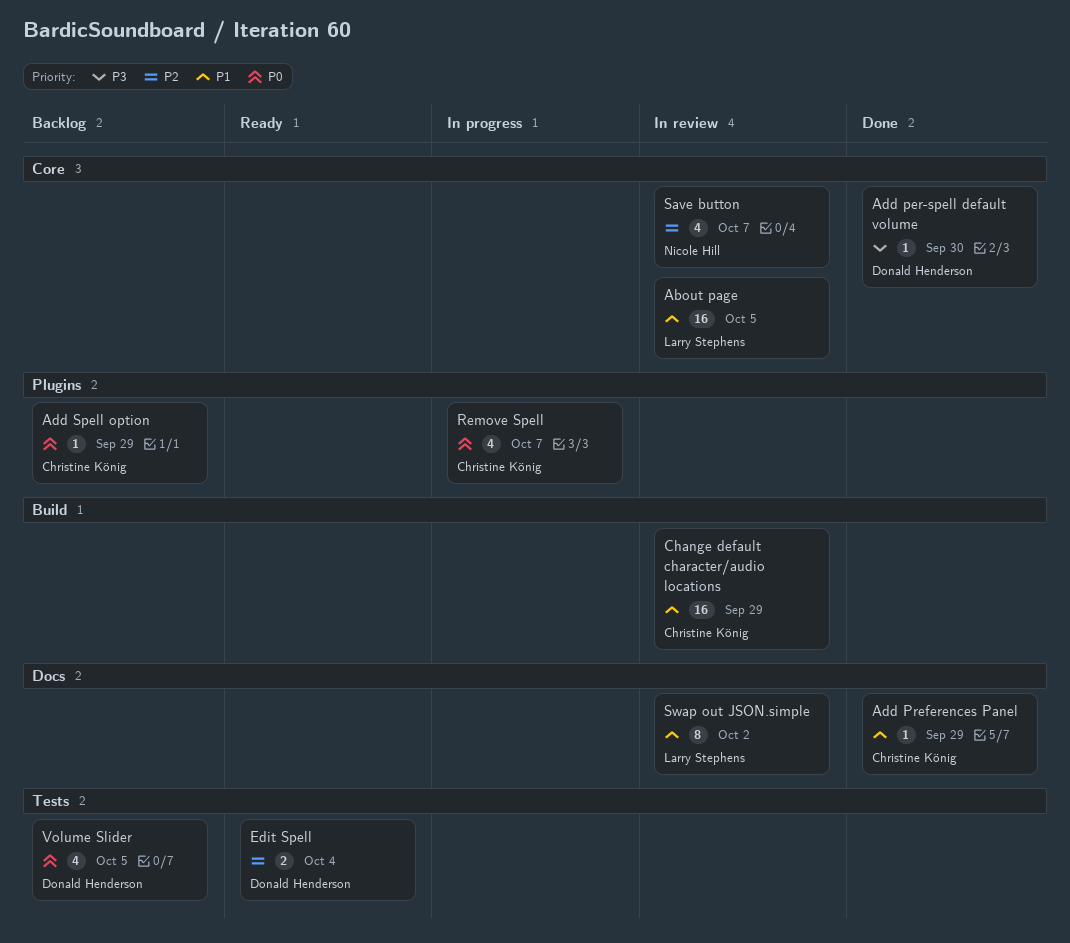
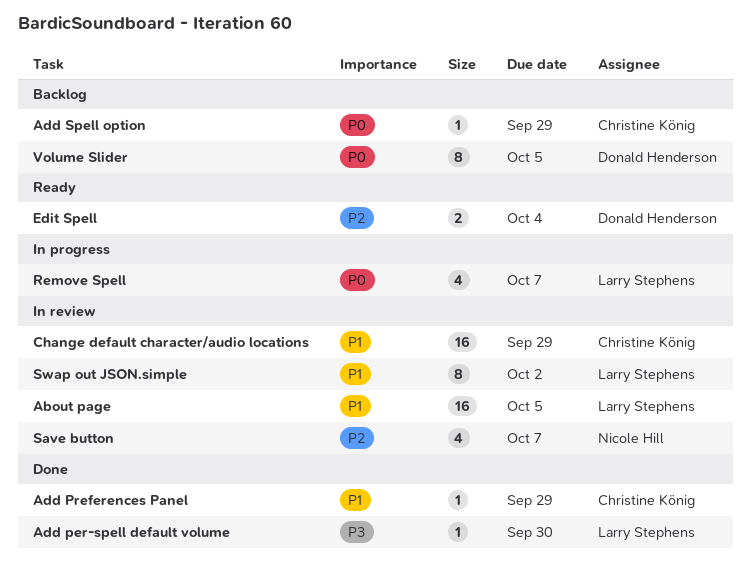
Add per-spell default volume, owner: Donald Henderson -> Larry Stephens
Remove Spell, owner: Christine König -> Larry Stephens
Volume Slider, estimate: 4 -> 8

